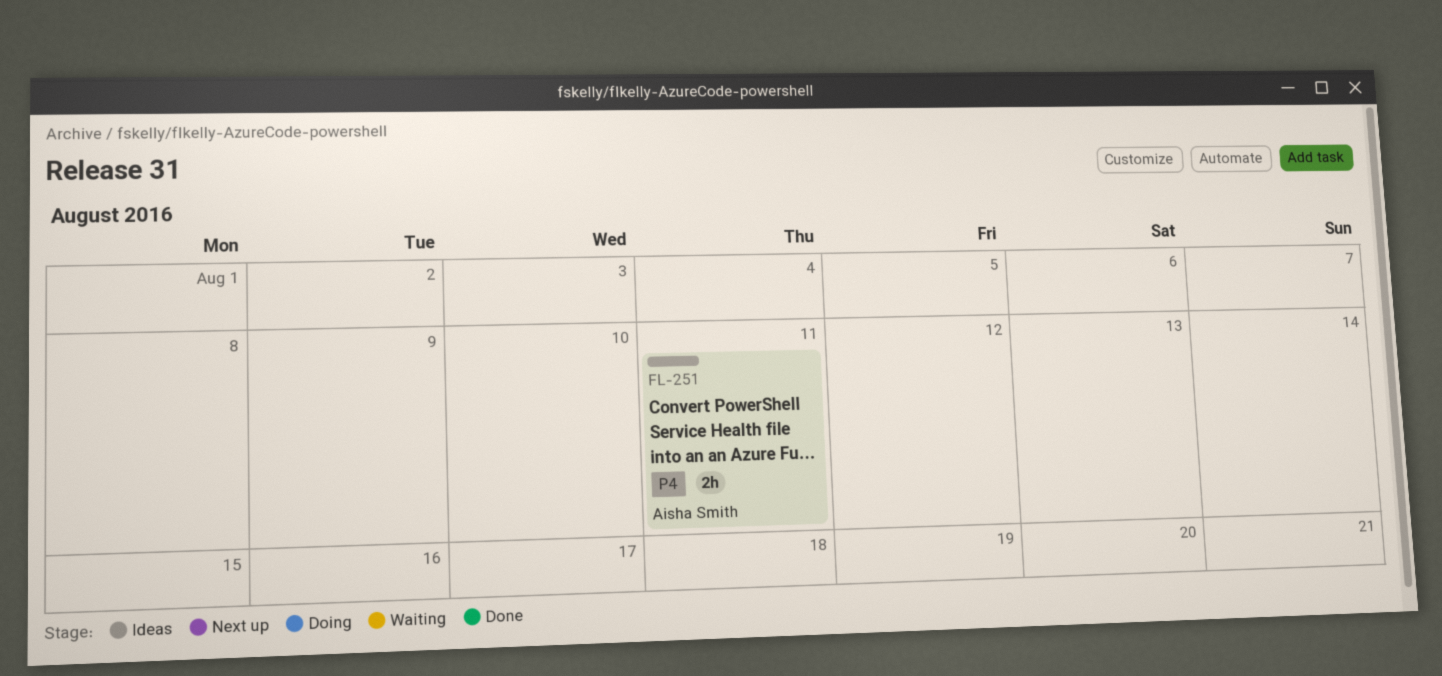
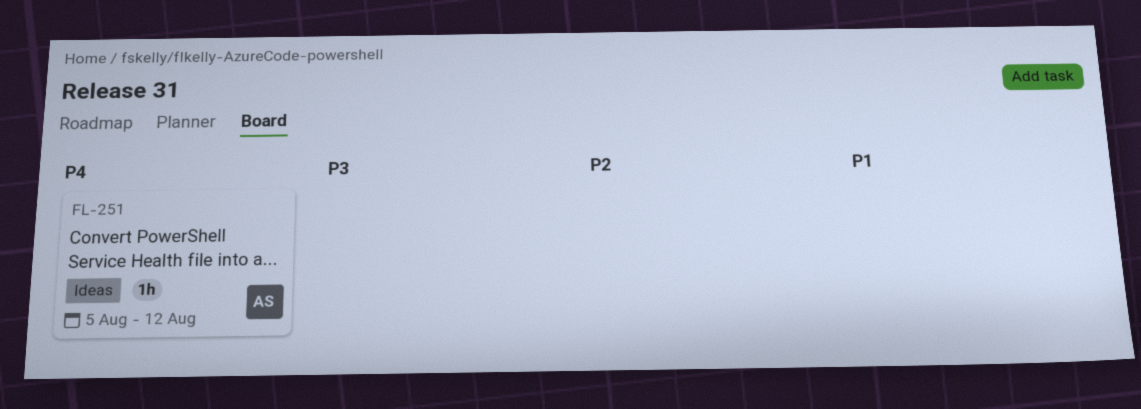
FL-251, estimate: 2h -> 1h
FL-251, due: Aug 11 -> Aug 12

